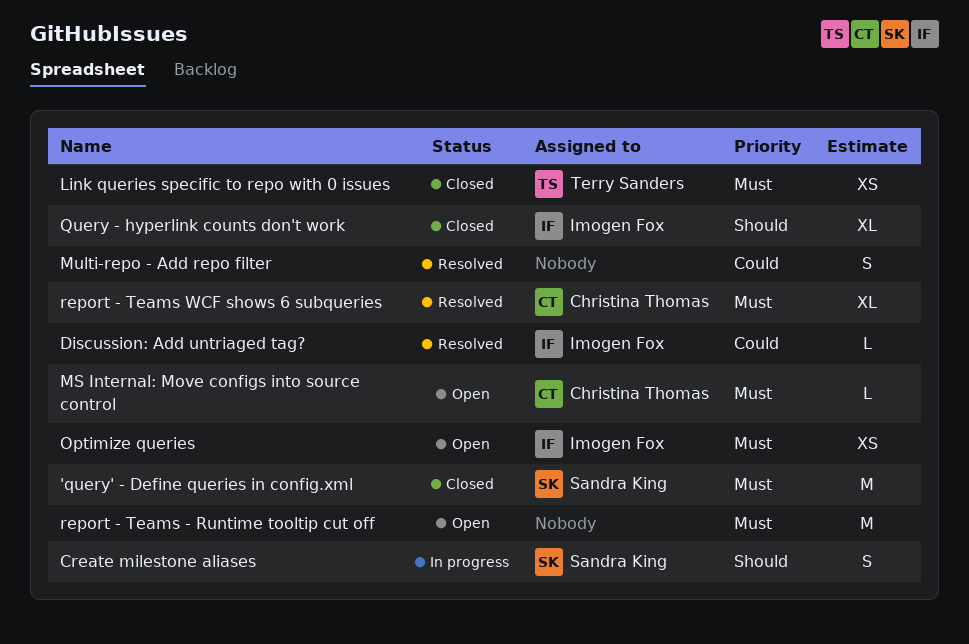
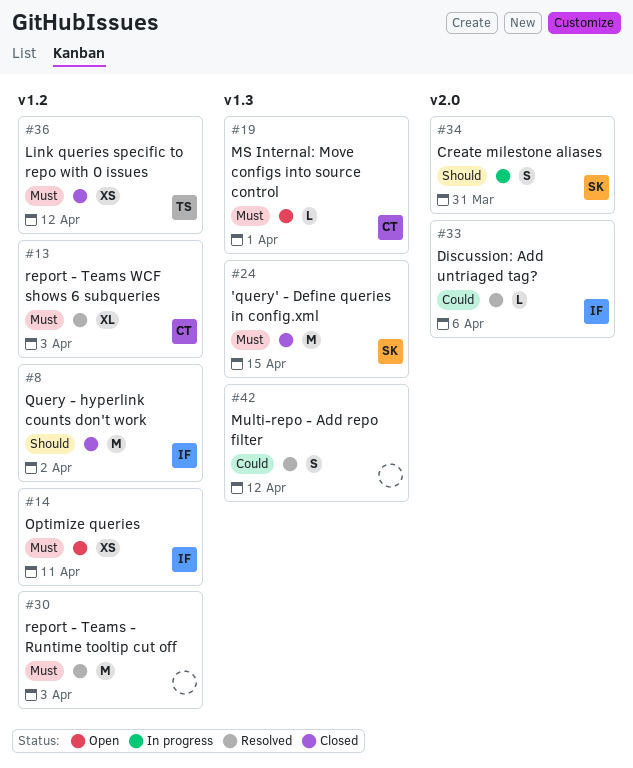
Query - hyperlink counts don't work, estimate: XL -> M
report - Teams - Runtime tooltip cut off, status: Open -> Resolved

